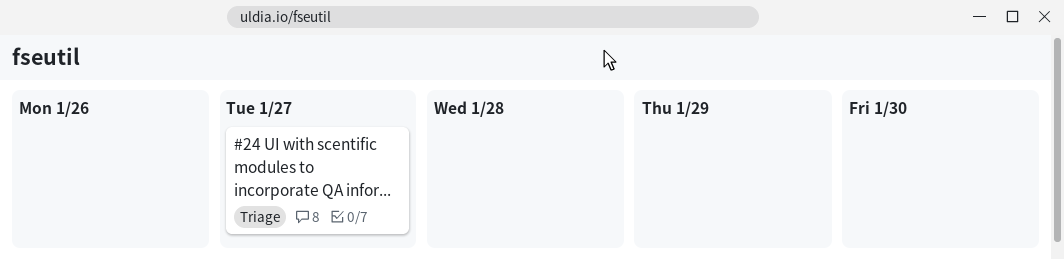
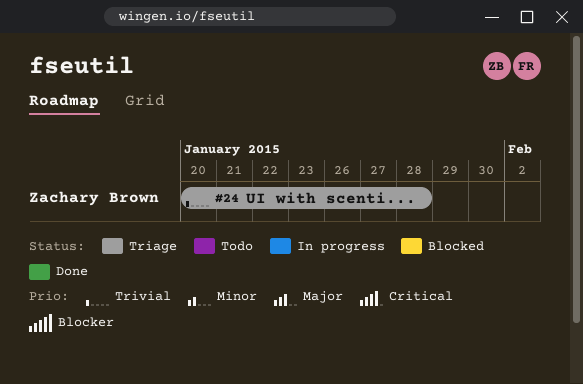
#24, due: Jan 27 -> Jan 28

